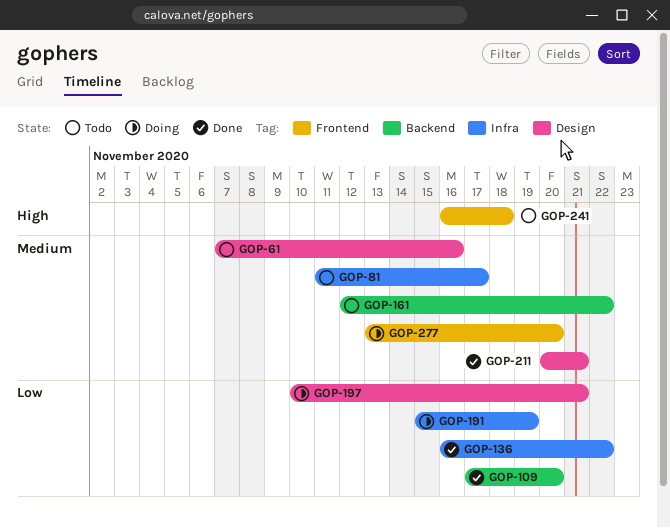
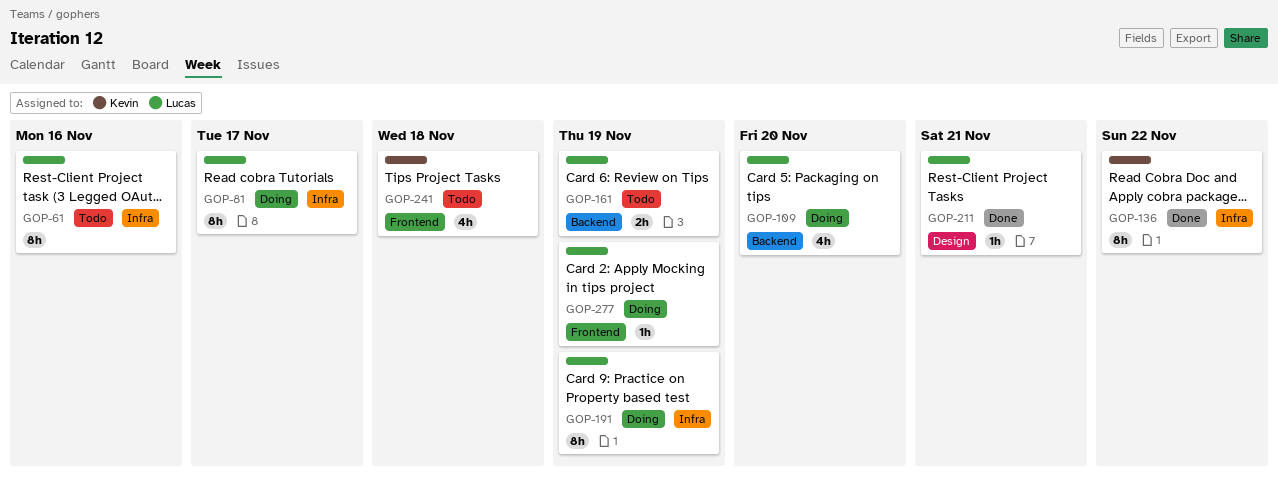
GOP-61, label: Design -> Infra
GOP-81, status: Todo -> Doing
GOP-109, status: Done -> Doing
GOP-161, due: Nov 22 -> Nov 19
GOP-197: present -> none
GOP-277, due: Nov 20 -> Nov 19

